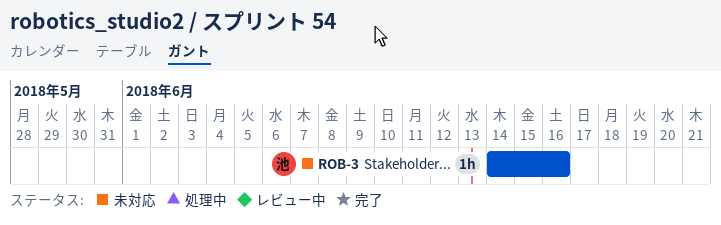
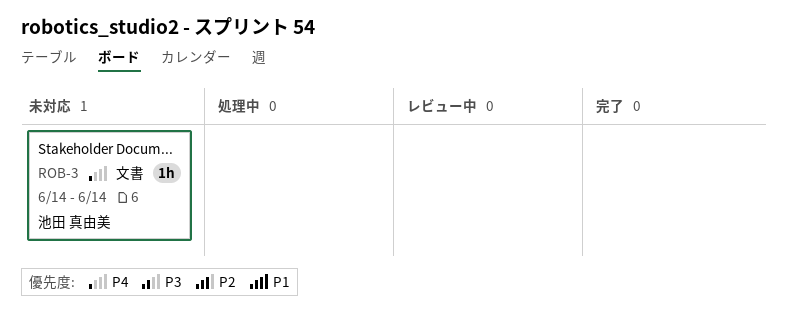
ROB-3, due: Jun 16 -> Jun 14

